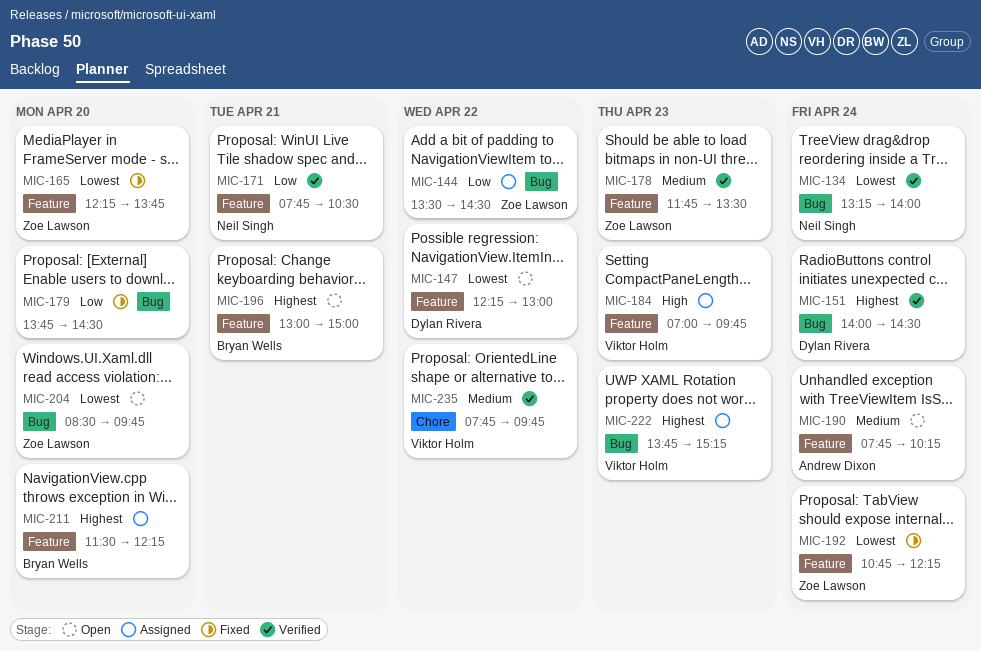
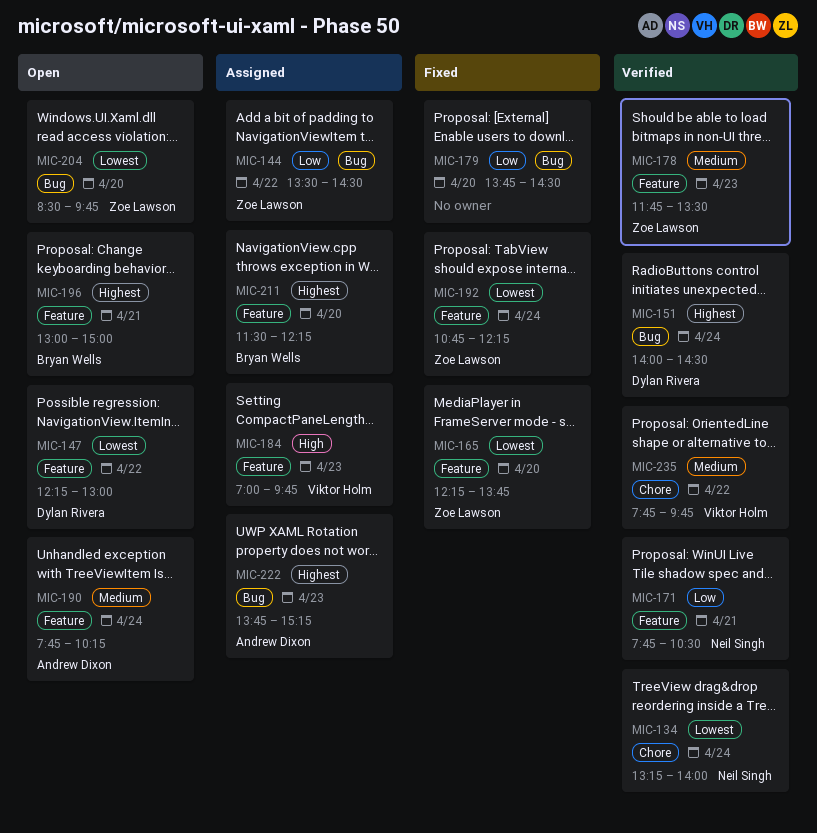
MIC-134, label: Bug -> Chore
MIC-222, owner: Viktor Holm -> Andrew Dixon

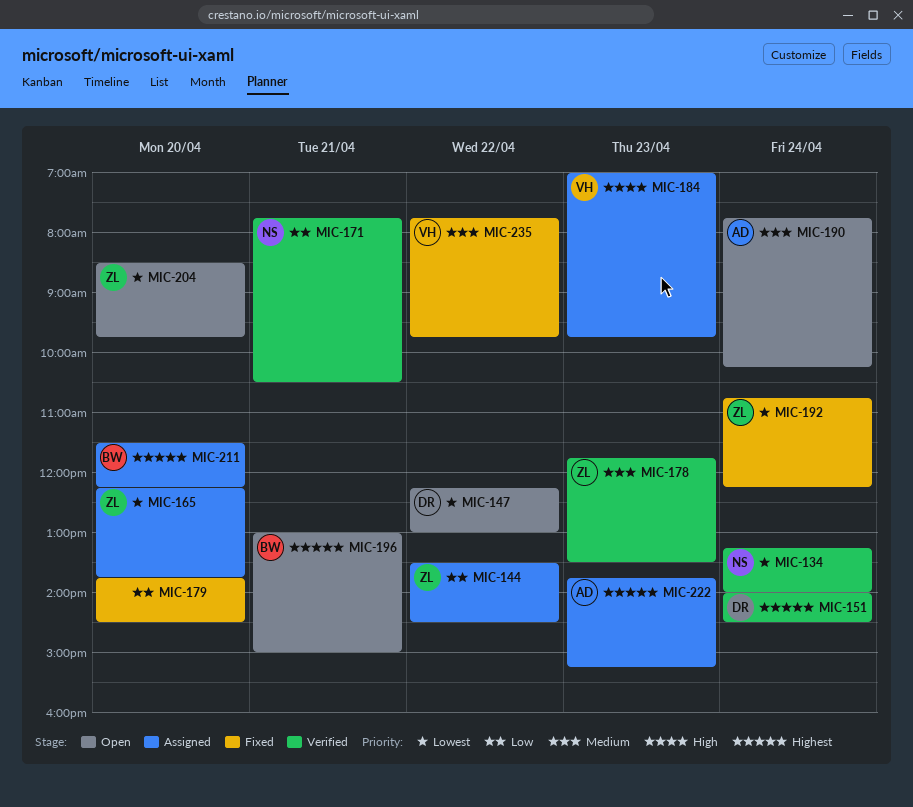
MIC-165, status: Fixed -> Assigned
MIC-235, status: Verified -> Fixed

